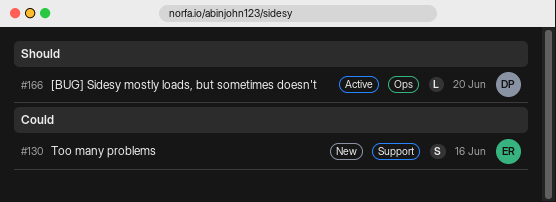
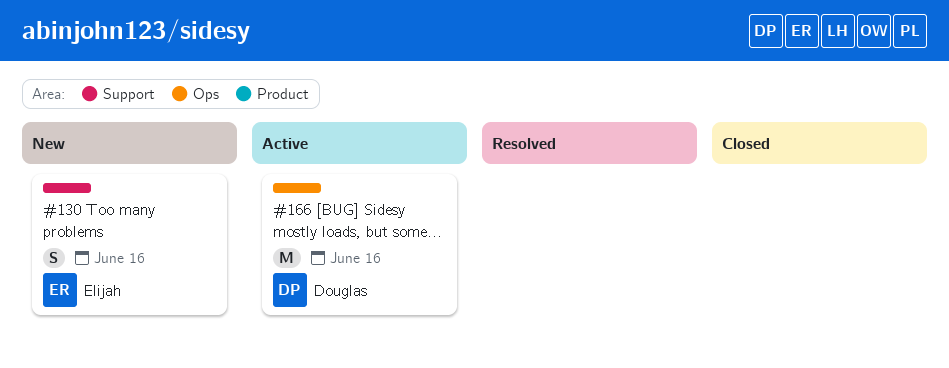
#166, estimate: L -> M
#166, due: Jun 20 -> Jun 16

